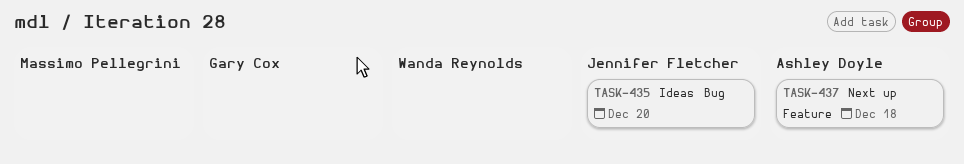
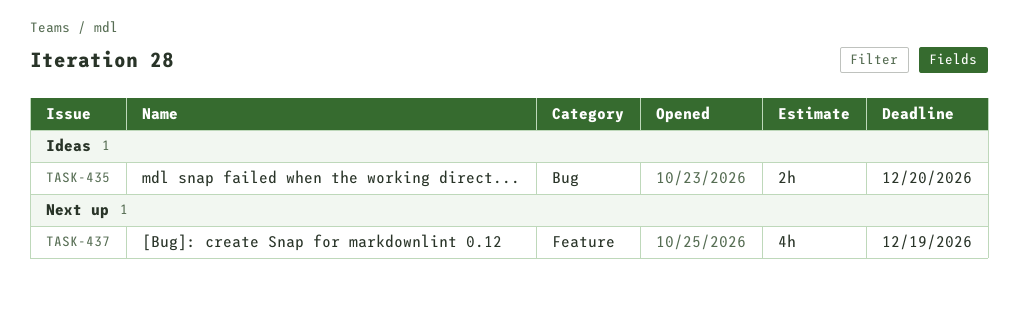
TASK-437, due: Dec 18 -> Dec 19

